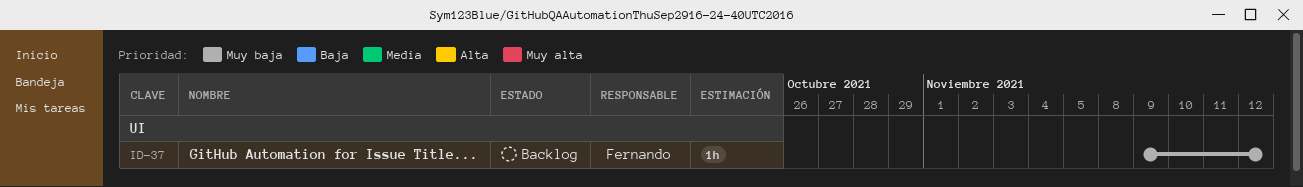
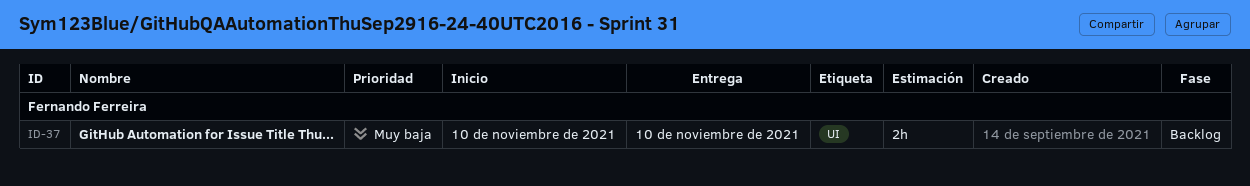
ID-37, estimate: 1h -> 2h
ID-37, start: Nov 9 -> Nov 10
ID-37, due: Nov 12 -> Nov 10

